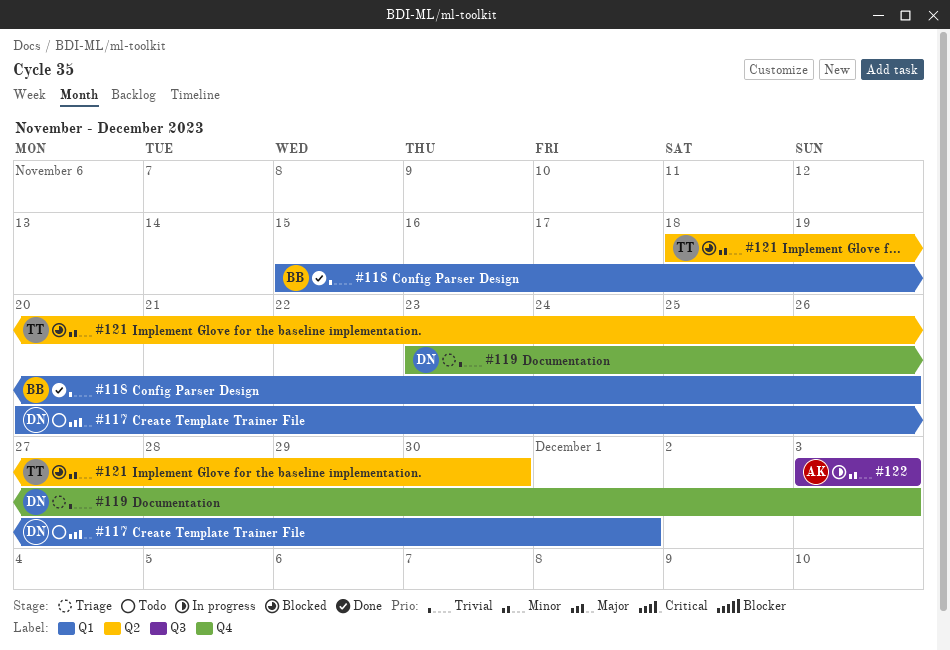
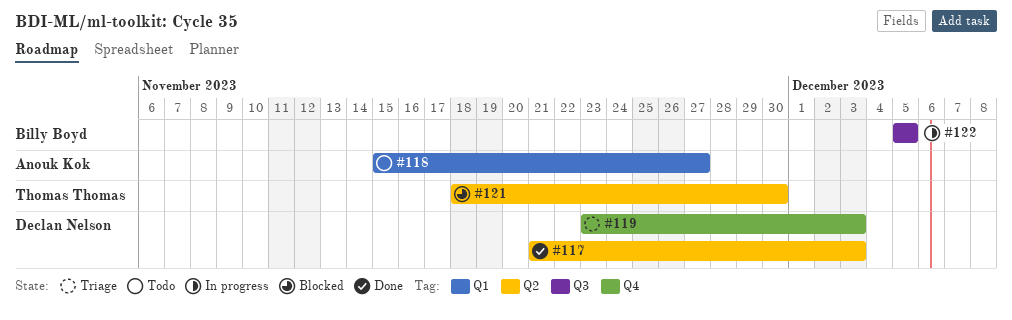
#117, status: Todo -> Done
#117, label: Q1 -> Q2
#117, start: Nov 20 -> Nov 21
#117, due: Dec 1 -> Dec 3
#118, status: Done -> Todo
#118, owner: Billy Boyd -> Anouk Kok
#118, due: Nov 26 -> Nov 27
#122, owner: Anouk Kok -> Billy Boyd
#122, start: Dec 3 -> Dec 5
#122, due: Dec 3 -> Dec 5

